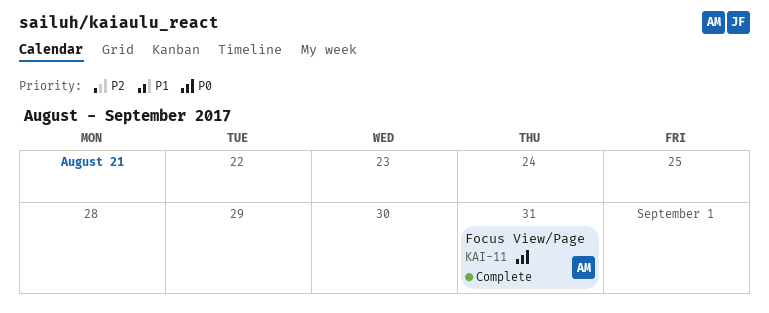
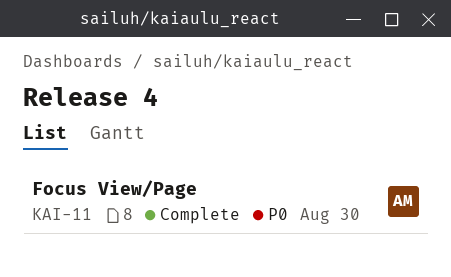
KAI-11, due: Aug 31 -> Aug 30

